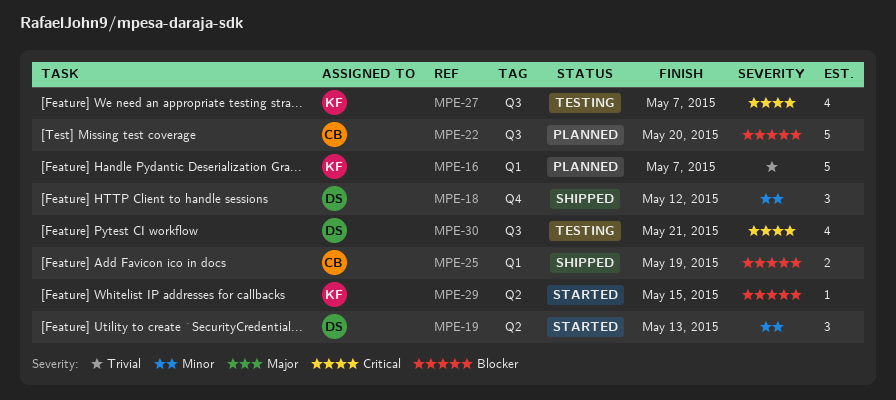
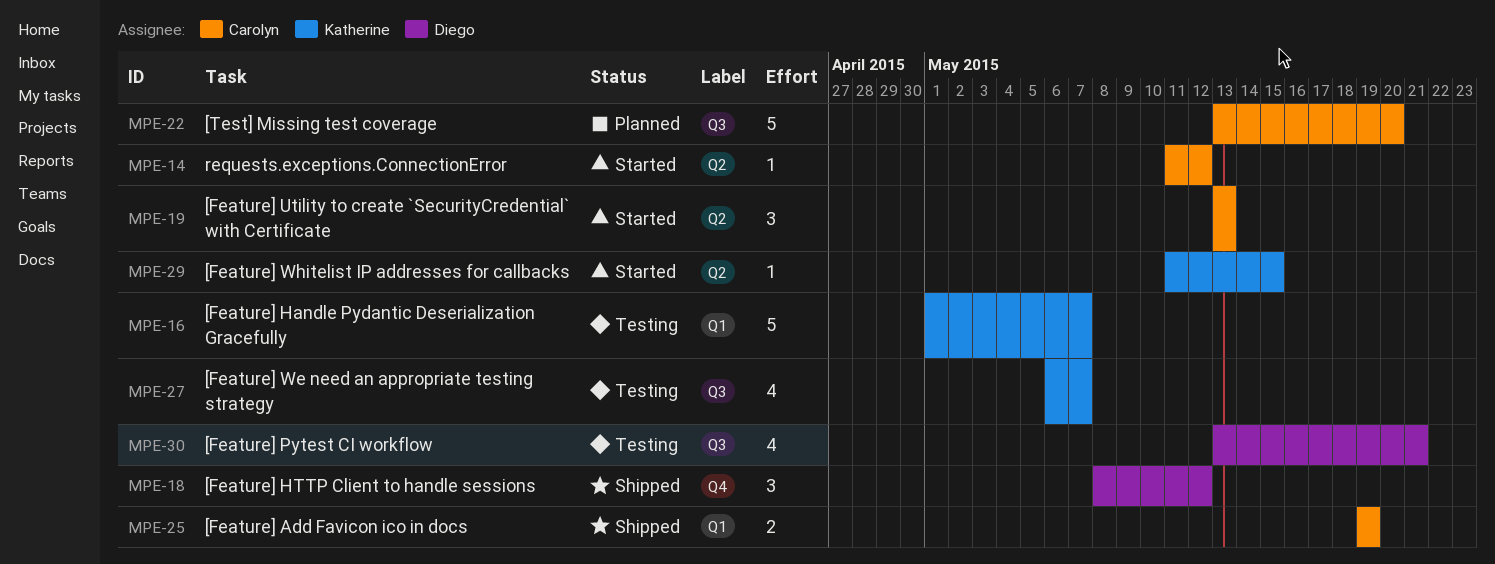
MPE-14: none -> present
MPE-16, status: Planned -> Testing
MPE-19, owner: Diego -> Carolyn

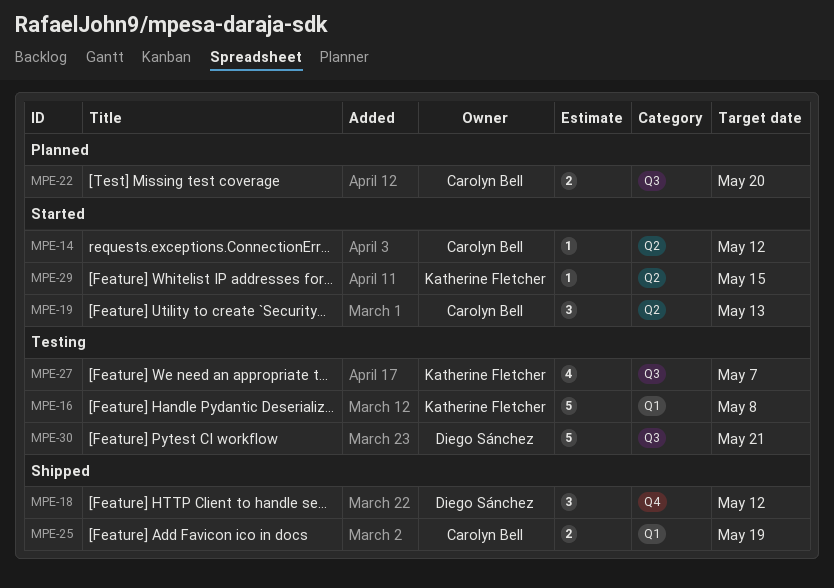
MPE-16, due: May 7 -> May 8
MPE-22, estimate: 5 -> 2
MPE-30, estimate: 4 -> 5

